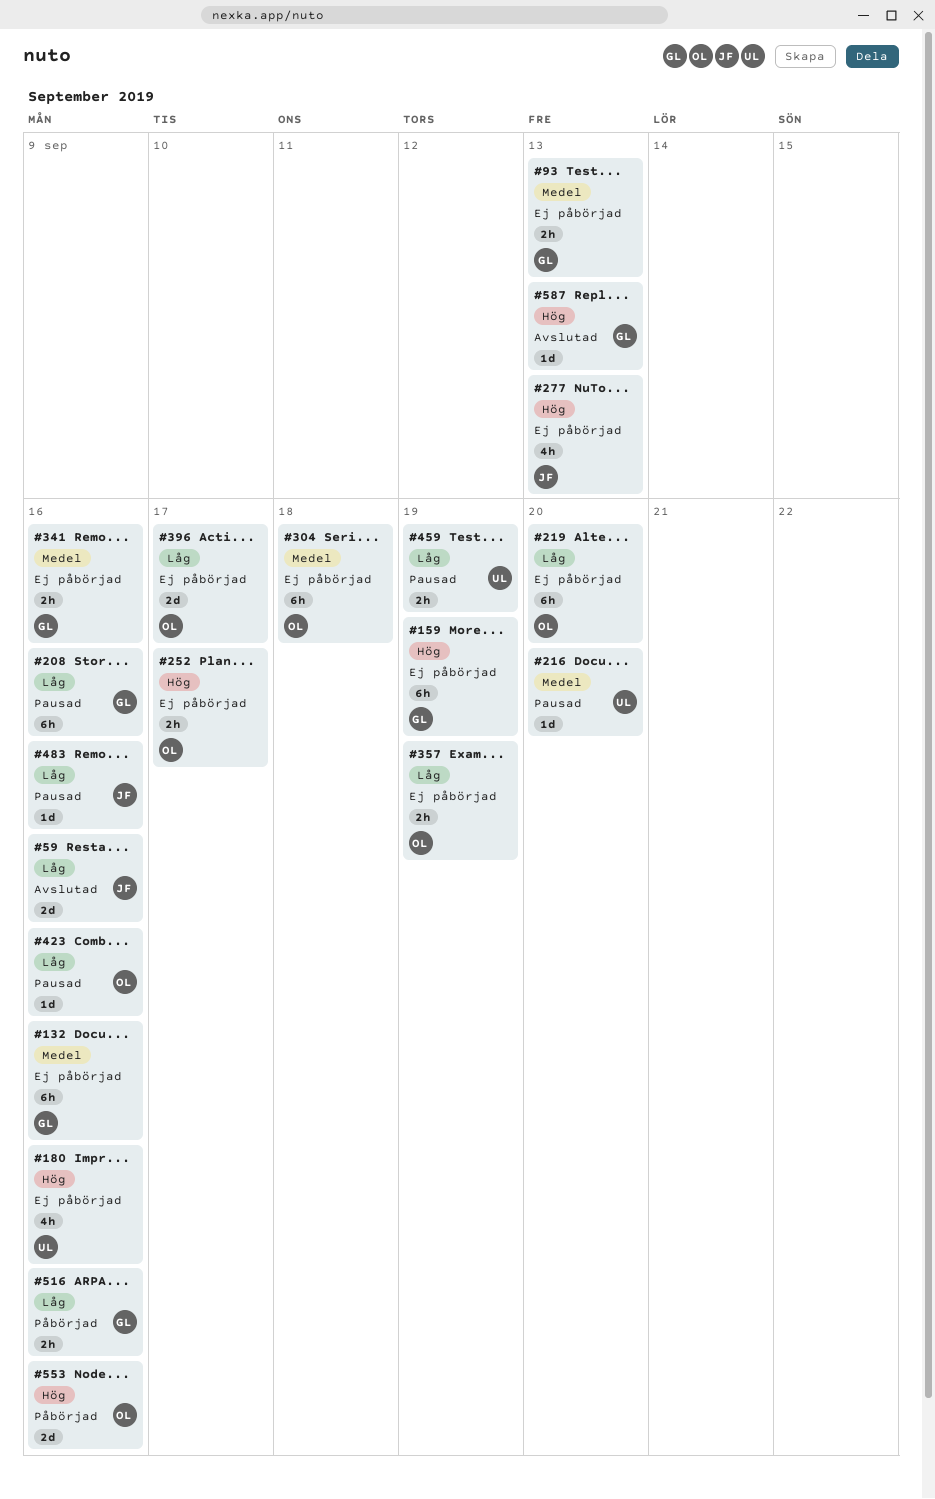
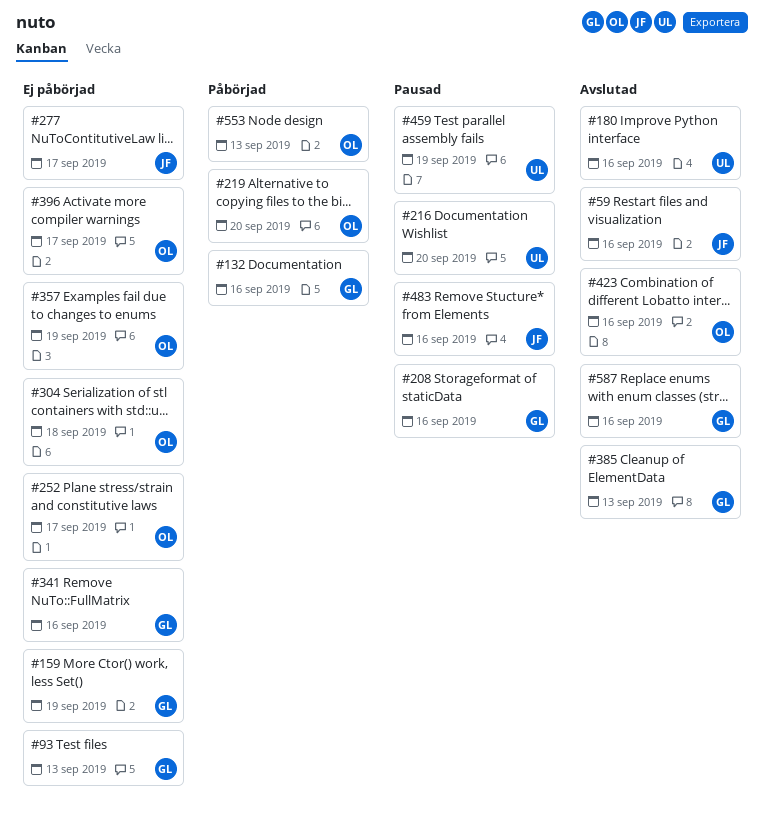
#132, status: Ej påbörjad -> Påbörjad
#180, status: Ej påbörjad -> Avslutad
#219, status: Ej påbörjad -> Påbörjad
#277, due: Sep 13 -> Sep 17
#385: none -> present
#423, status: Pausad -> Avslutad
#516: present -> none
#553, due: Sep 16 -> Sep 13
#587, due: Sep 13 -> Sep 16

